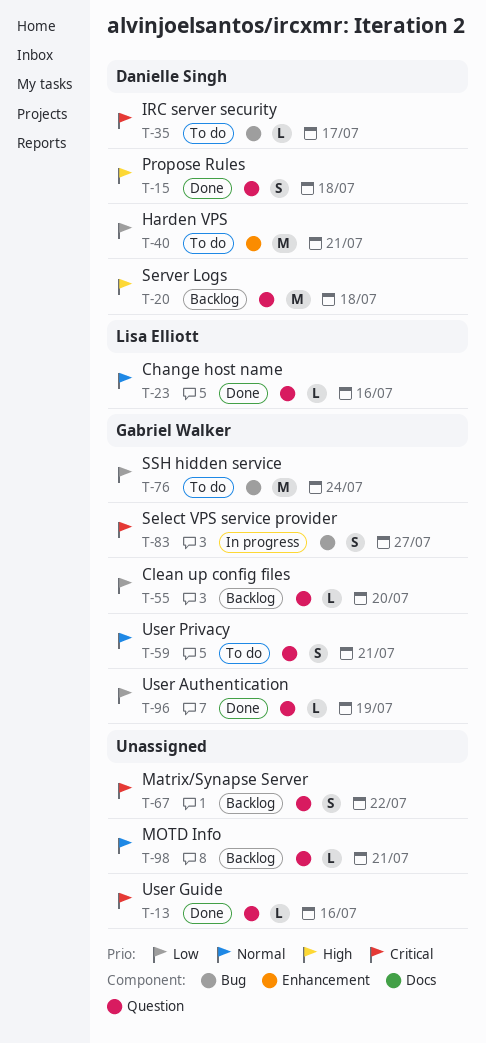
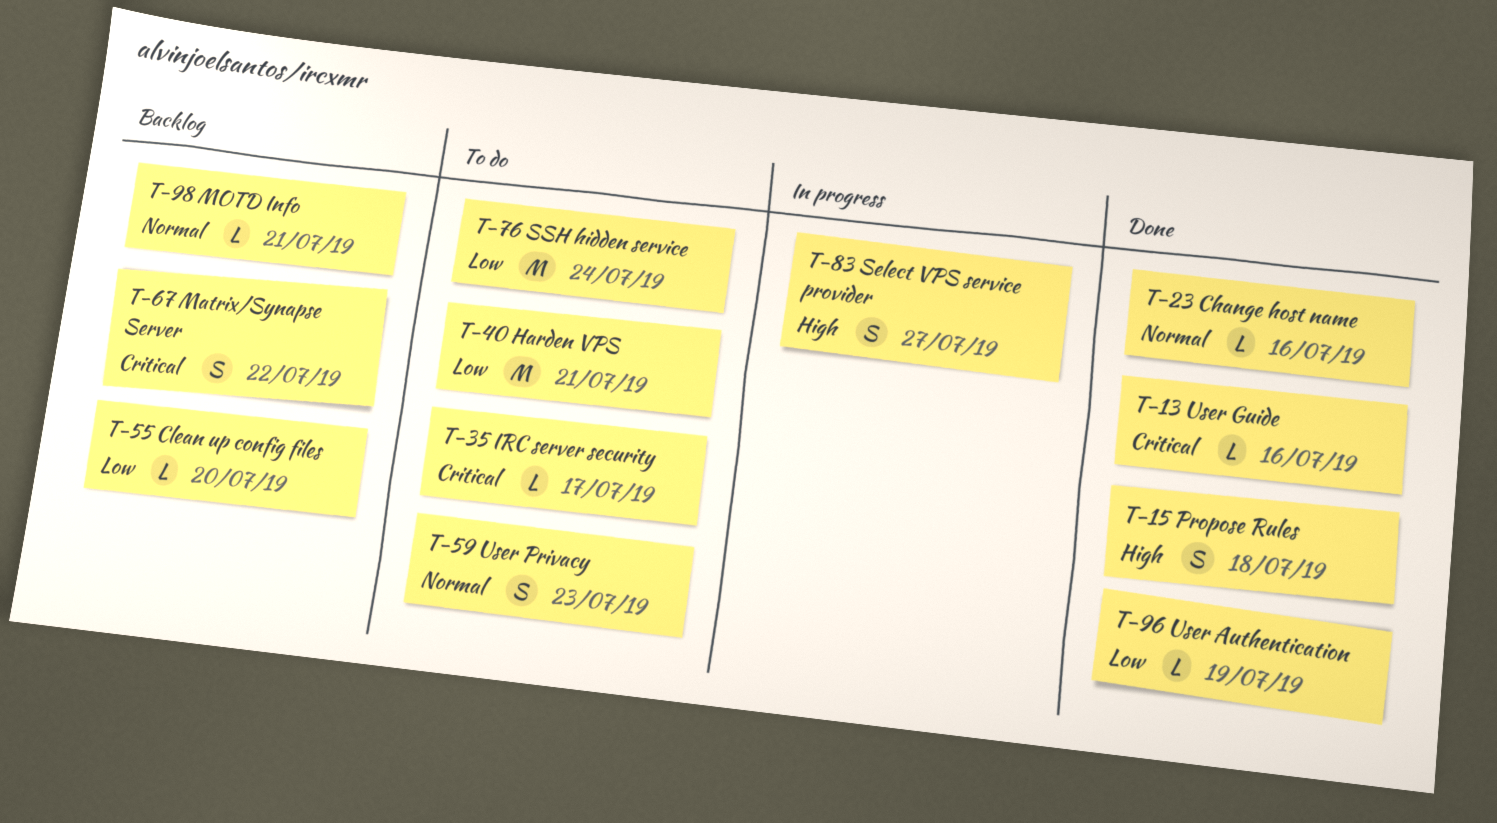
T-20: present -> none
T-59, due: Jul 21 -> Jul 23
T-83, priority: Critical -> High

